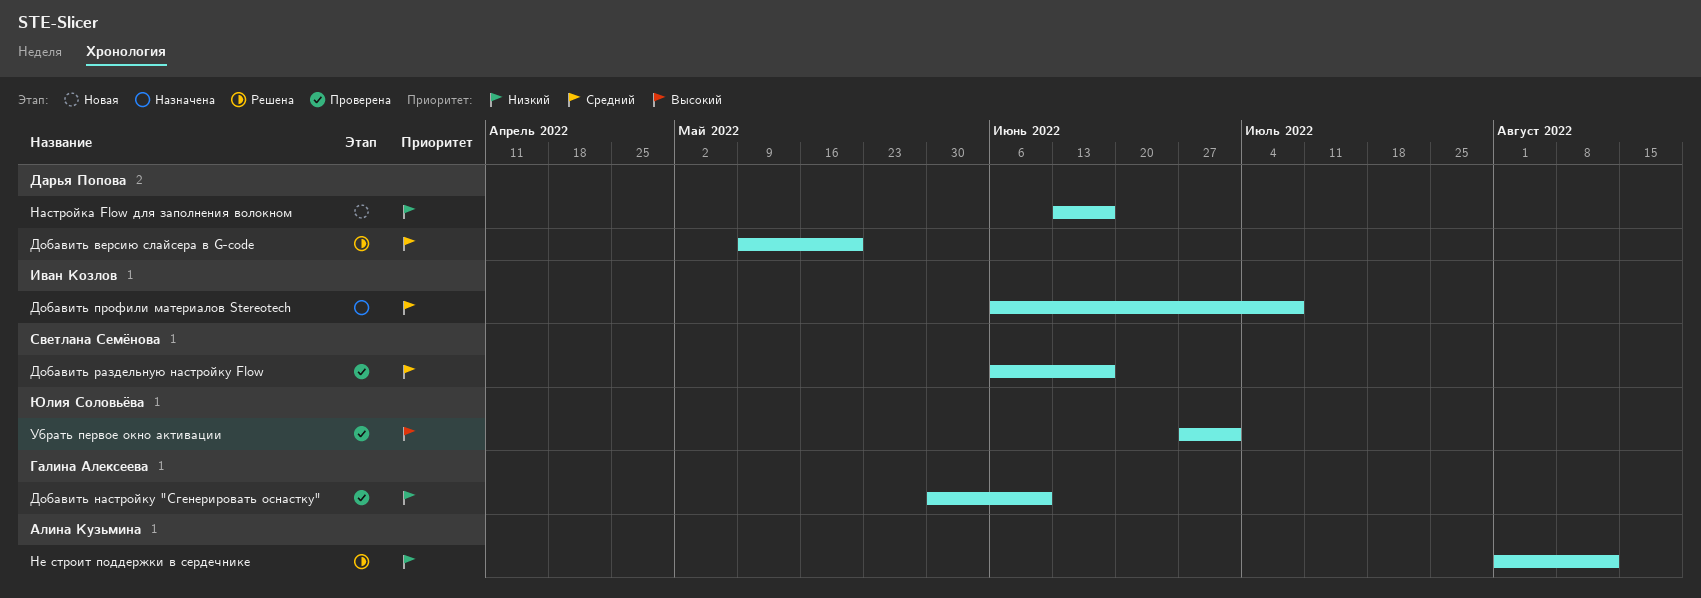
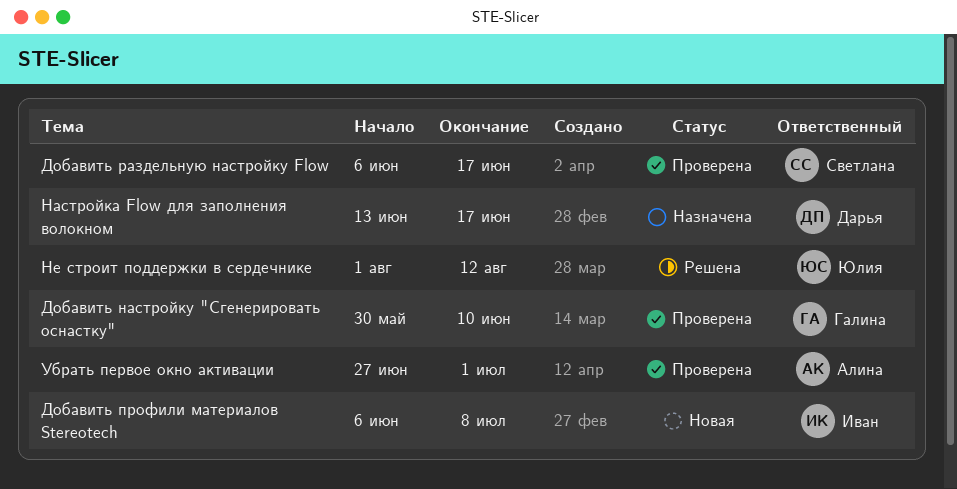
Добавить версию слайсера в G-code: present -> none
Добавить профили материалов Stereotech, status: Назначена -> Новая
Настройка Flow для заполнения волокном, status: Новая -> Назначена
Не строит поддержки в сердечнике, owner: Алина Кузьмина -> Юлия Соловьёва
Убрать первое окно активации, owner: Юлия Соловьёва -> Алина Кузьмина

